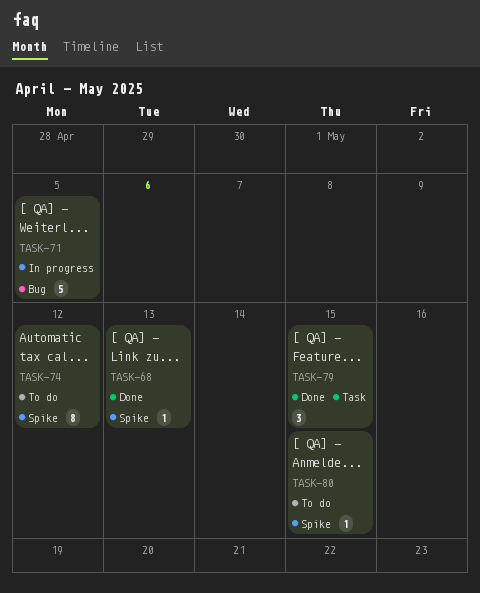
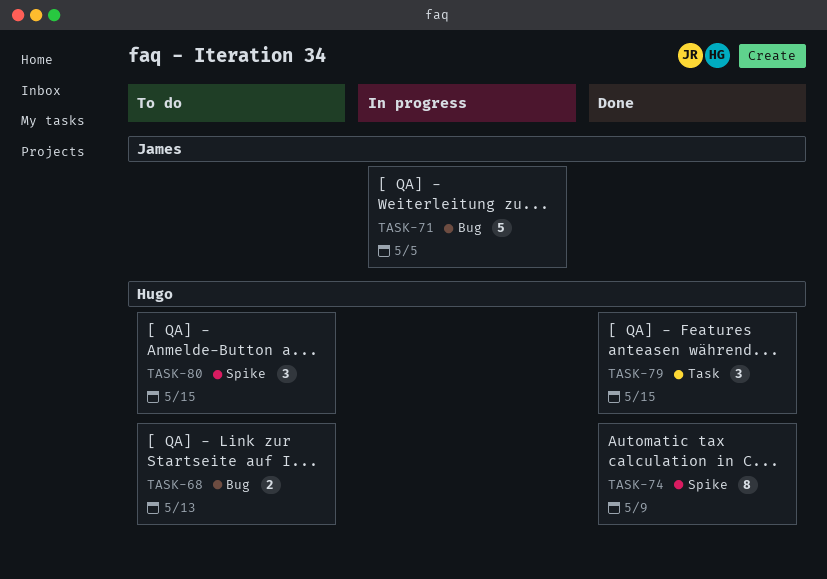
TASK-68, status: Done -> To do
TASK-68, label: Spike -> Bug
TASK-68, estimate: 1 -> 2
TASK-74, status: To do -> Done
TASK-74, due: May 12 -> May 9
TASK-80, estimate: 1 -> 3

